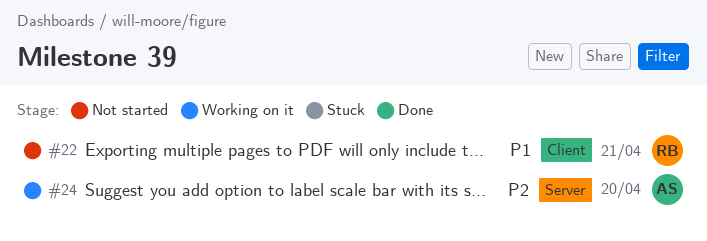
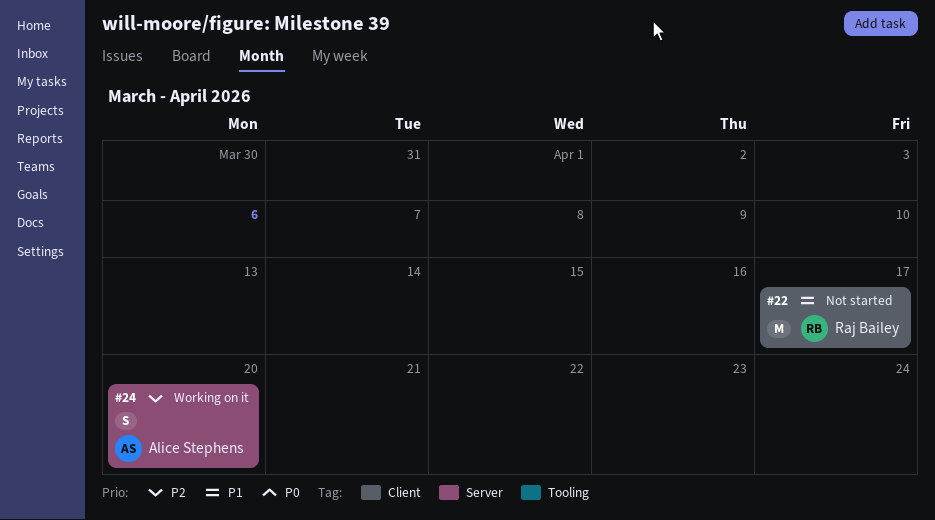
#22, due: Apr 21 -> Apr 17

